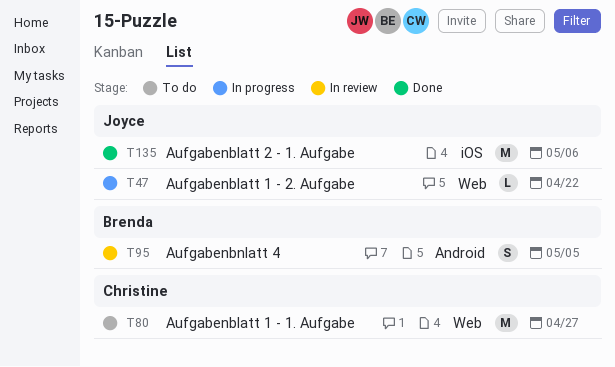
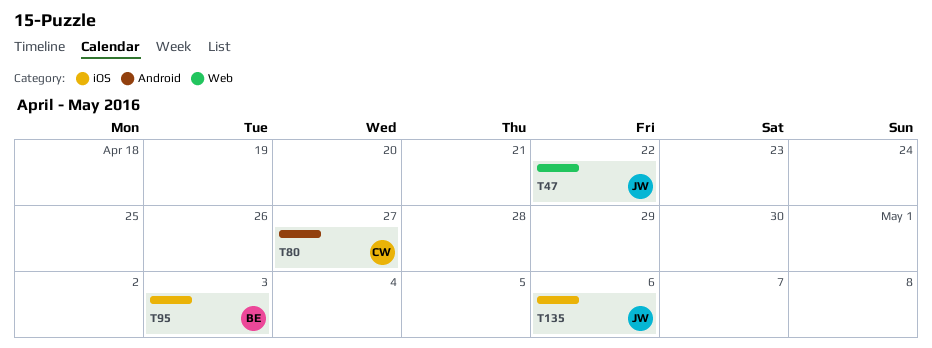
T80, label: Web -> Android
T95, label: Android -> iOS
T95, due: May 5 -> May 3

